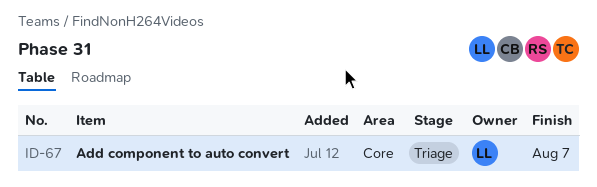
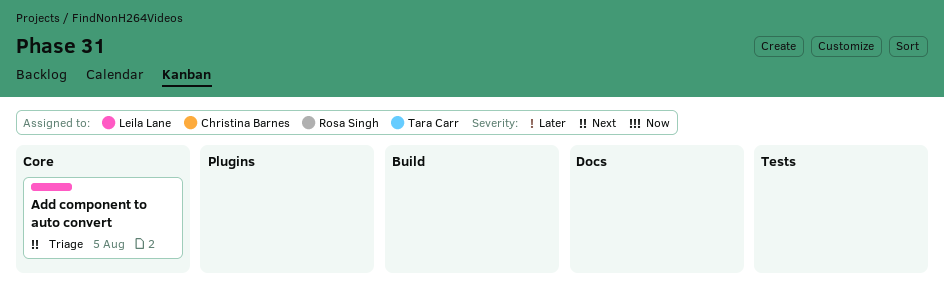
Add component to auto convert, due: Aug 7 -> Aug 5

